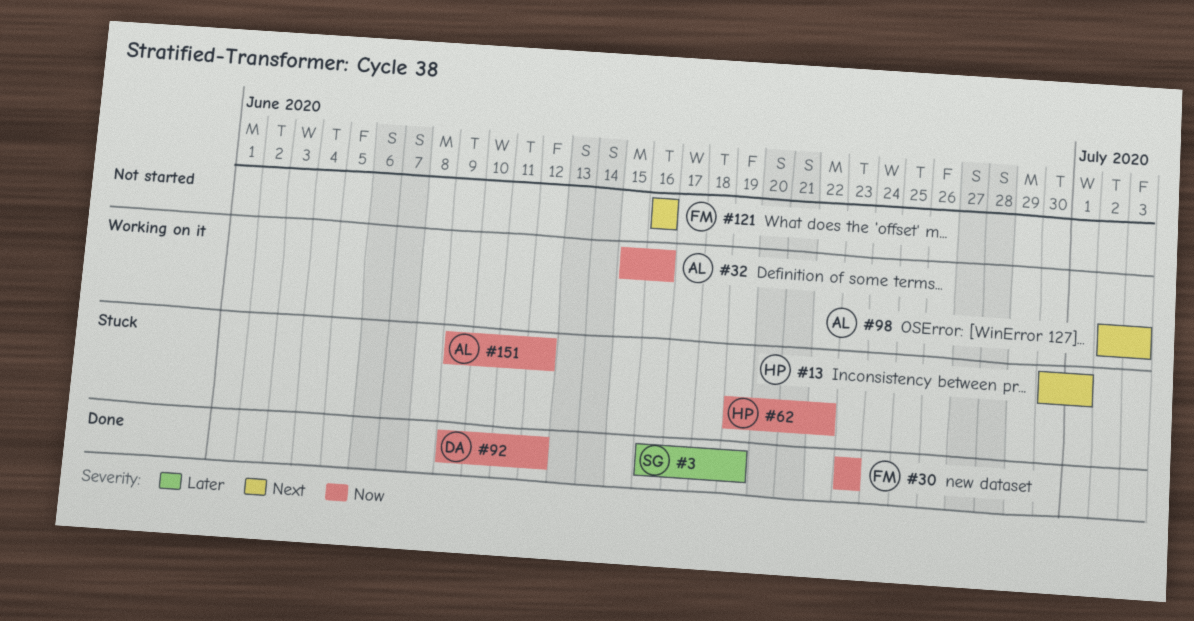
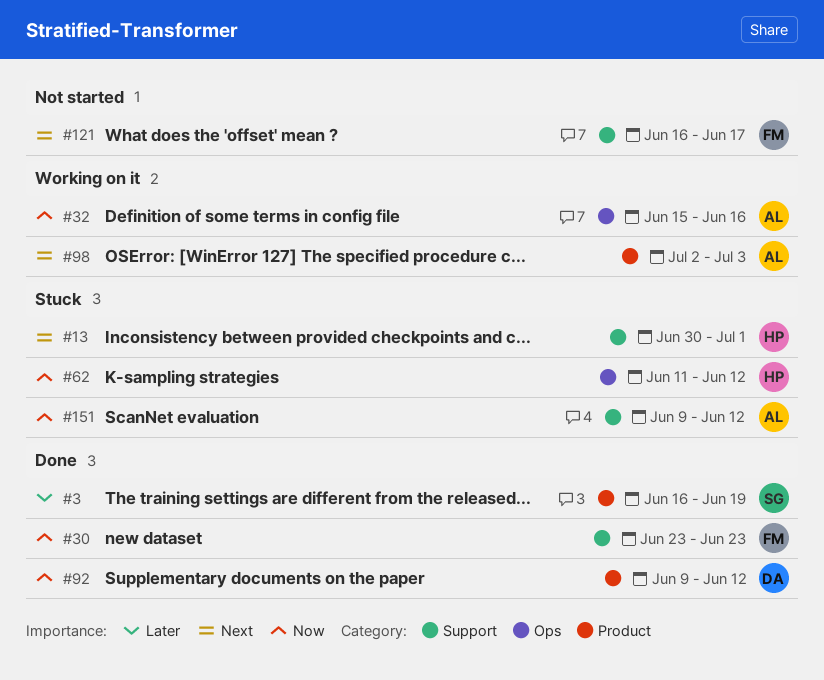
#62, start: Jun 19 -> Jun 11
#62, due: Jun 22 -> Jun 12
#121, due: Jun 16 -> Jun 17

